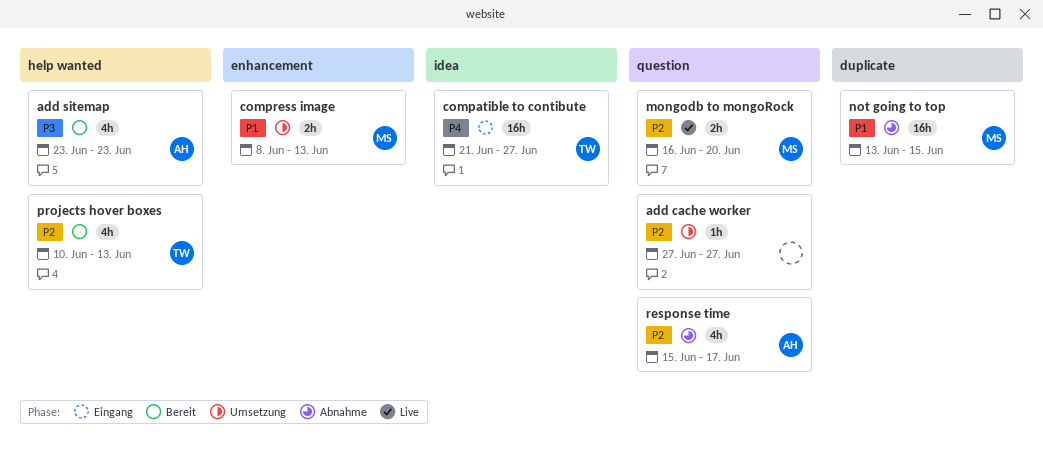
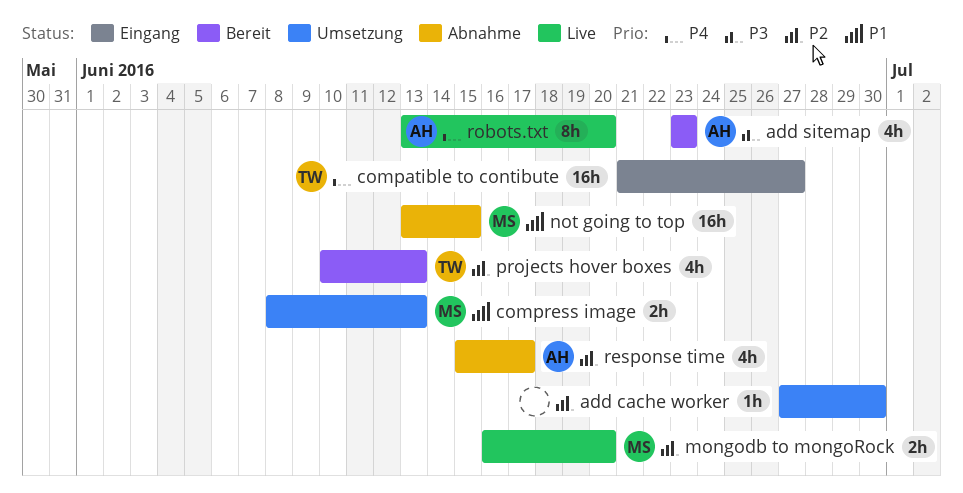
add cache worker, due: Jun 27 -> Jun 30
robots.txt: none -> present

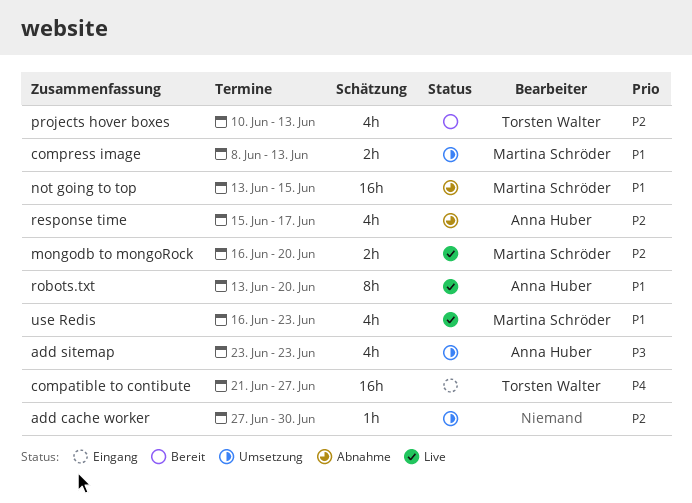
add sitemap, status: Bereit -> Umsetzung
robots.txt, priority: P4 -> P1
use Redis: none -> present

